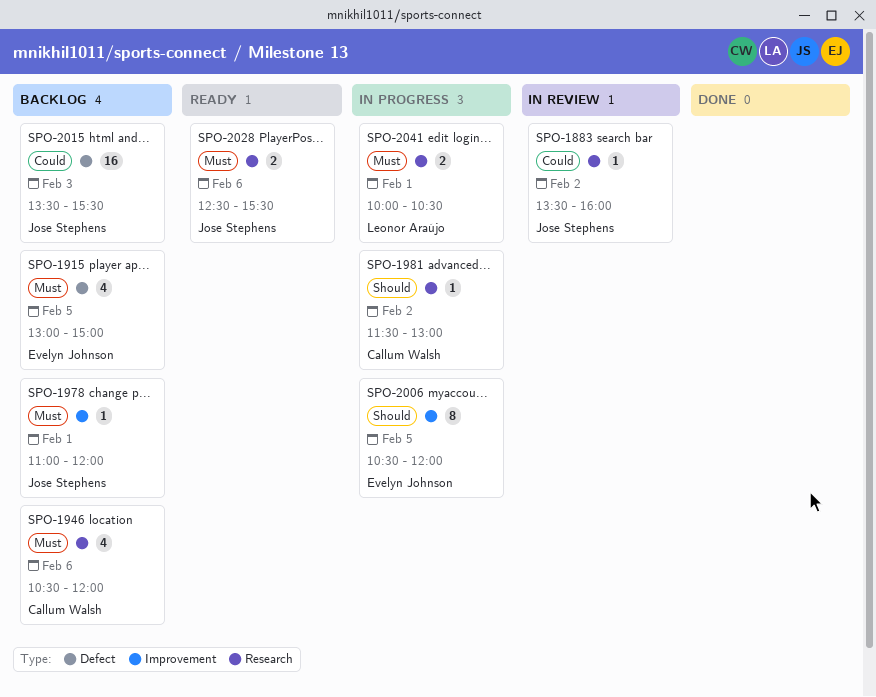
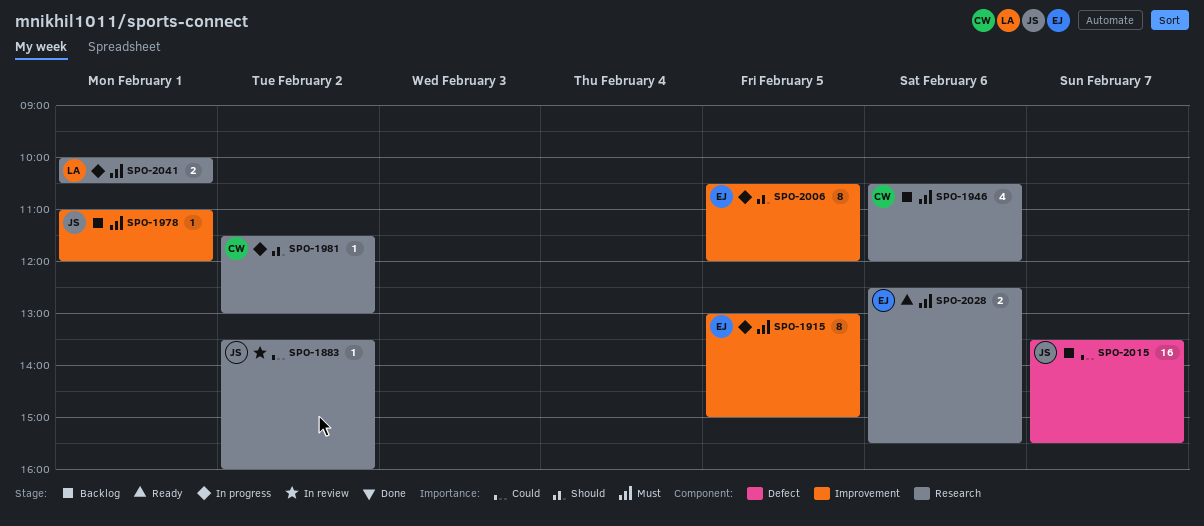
SPO-1915, status: Backlog -> In progress
SPO-1915, label: Defect -> Improvement
SPO-1915, estimate: 4 -> 8
SPO-2015, day: Feb 3 -> Feb 7
SPO-2028, owner: Jose Stephens -> Evelyn Johnson

